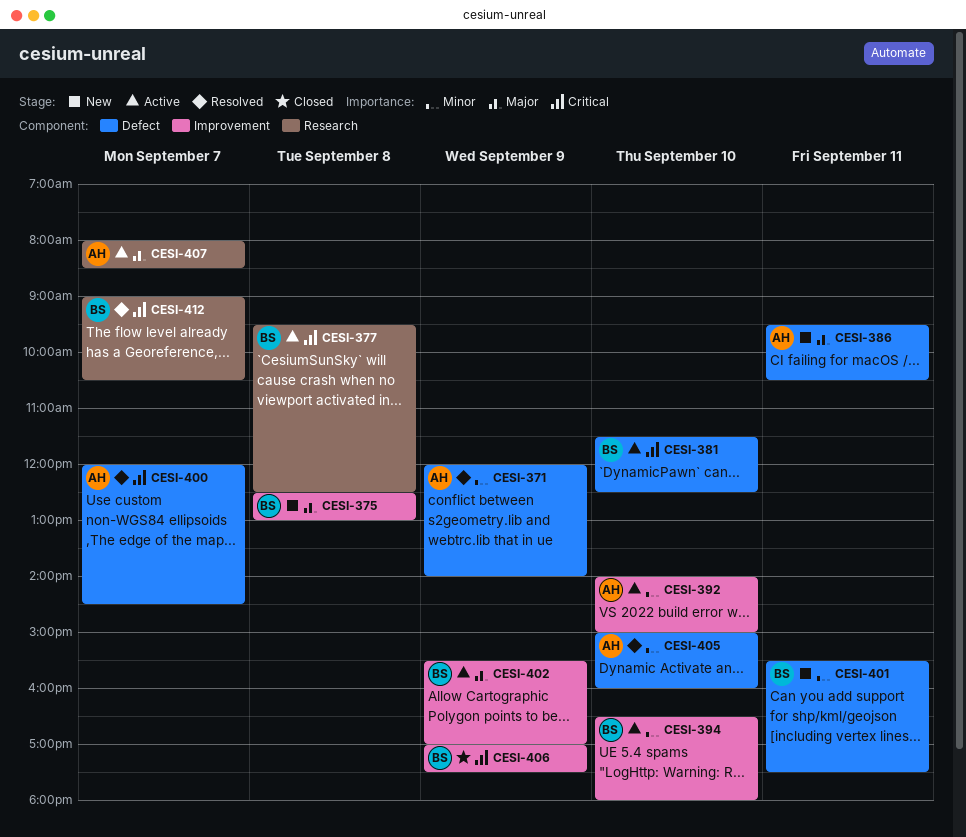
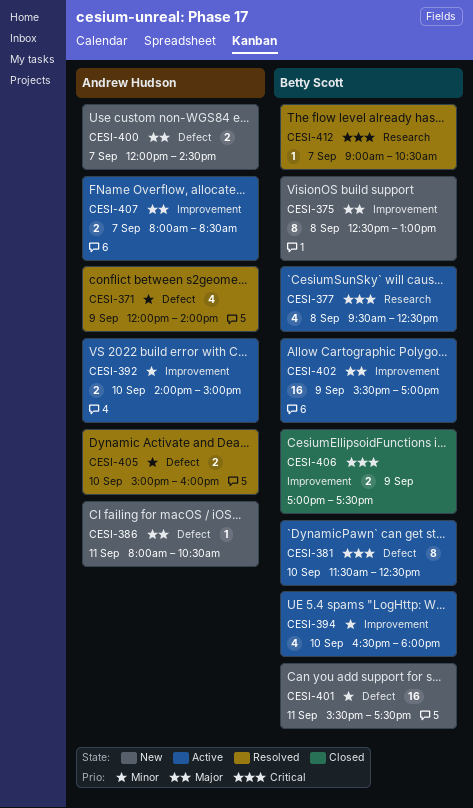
CESI-386, begins: 09:30 -> 08:00
CESI-400, status: Resolved -> New
CESI-400, priority: Critical -> Major
CESI-407, label: Research -> Improvement

